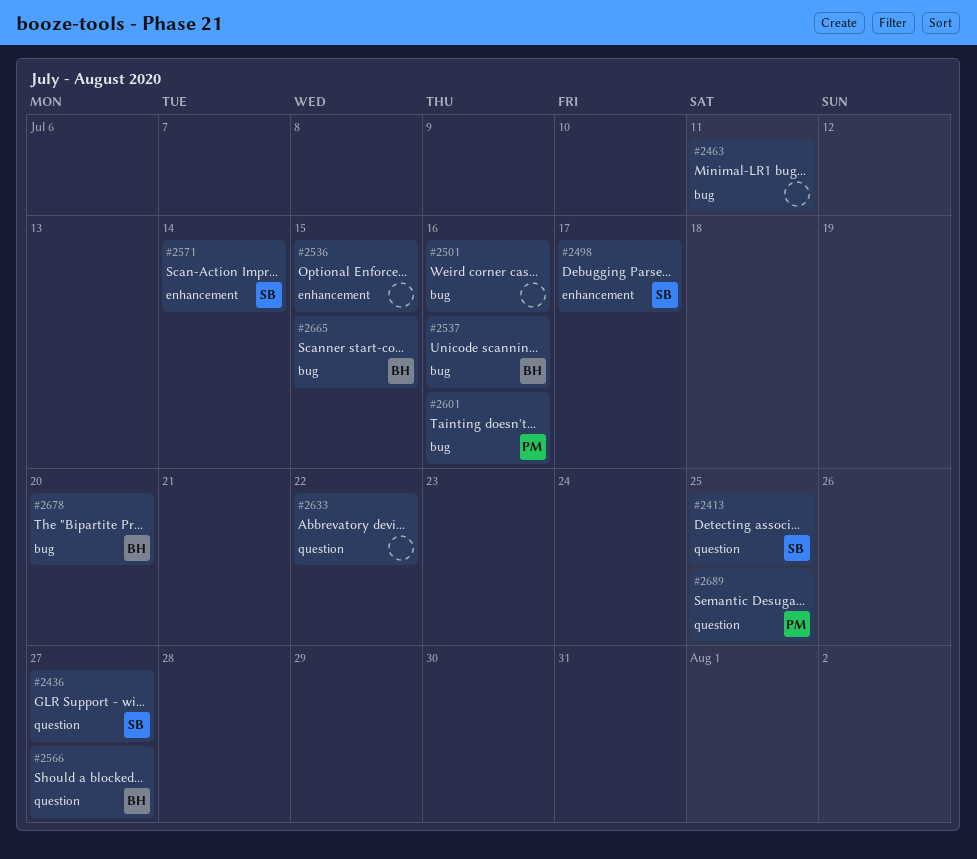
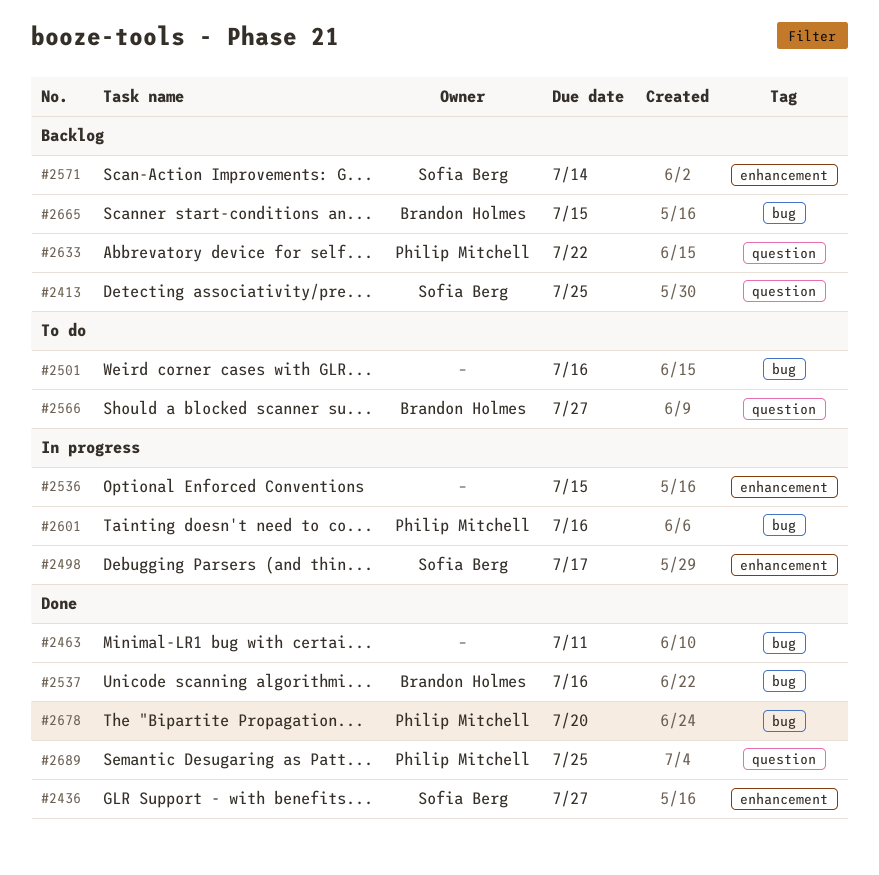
#2436, label: question -> enhancement
#2633, owner: none -> Philip Mitchell
#2678, owner: Brandon Holmes -> Philip Mitchell

